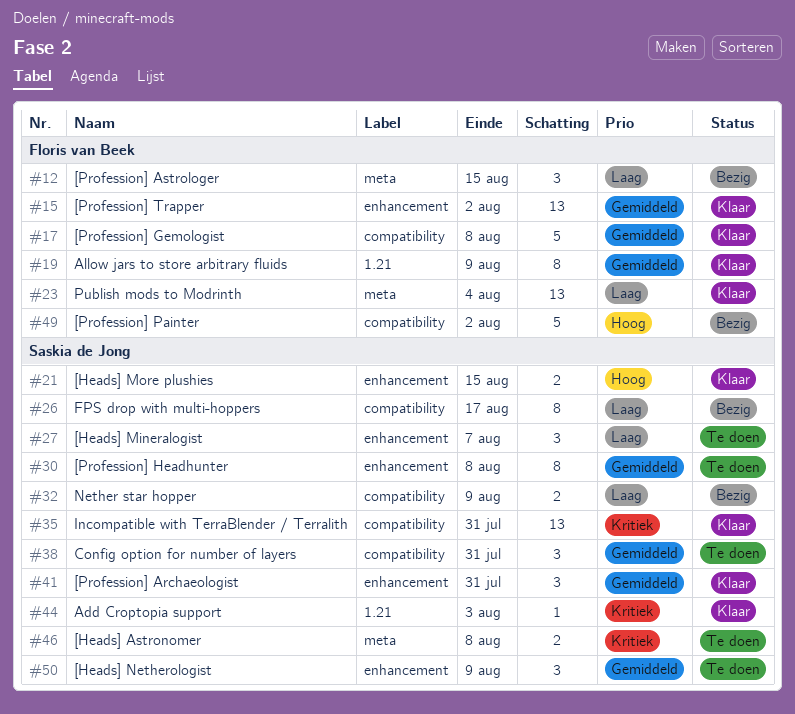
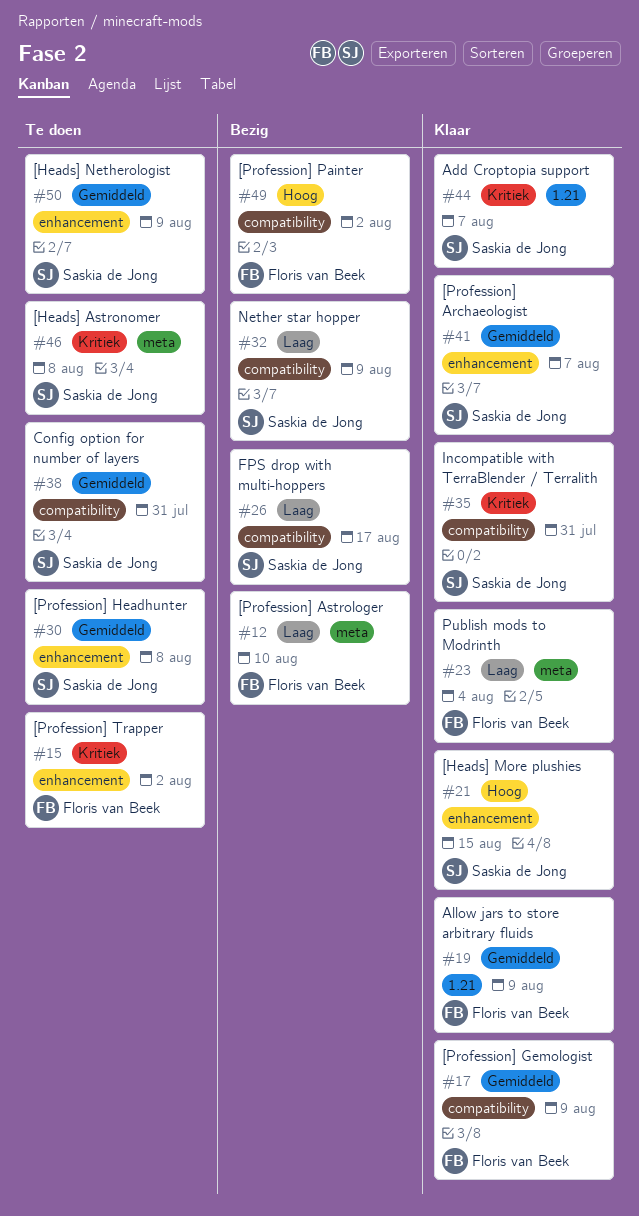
#12, due: Aug 15 -> Aug 10
#15, status: Klaar -> Te doen
#15, priority: Gemiddeld -> Kritiek
#17, due: Aug 8 -> Aug 9
#27: present -> none
#41, due: Jul 31 -> Aug 7
#44, due: Aug 3 -> Aug 7

